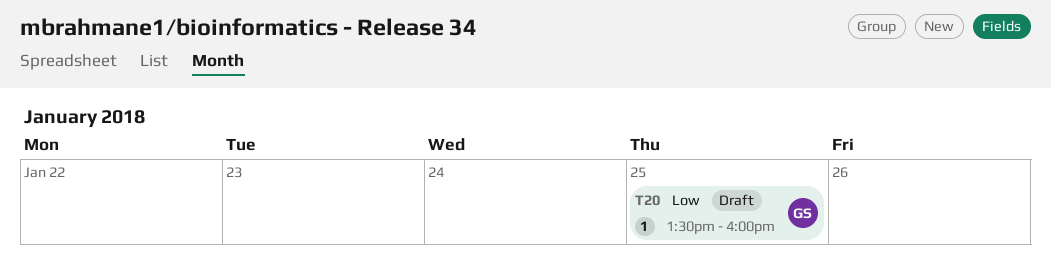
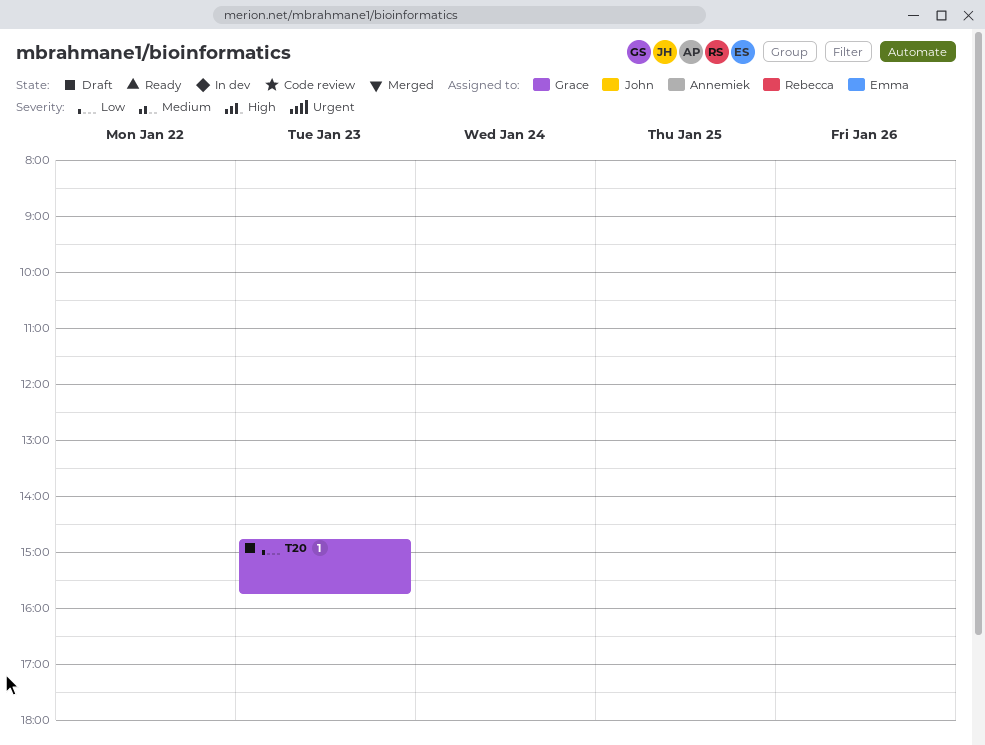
T20, day: Jan 25 -> Jan 23
T20, begins: 13:30 -> 14:45
T20, ends: 16:00 -> 15:45

